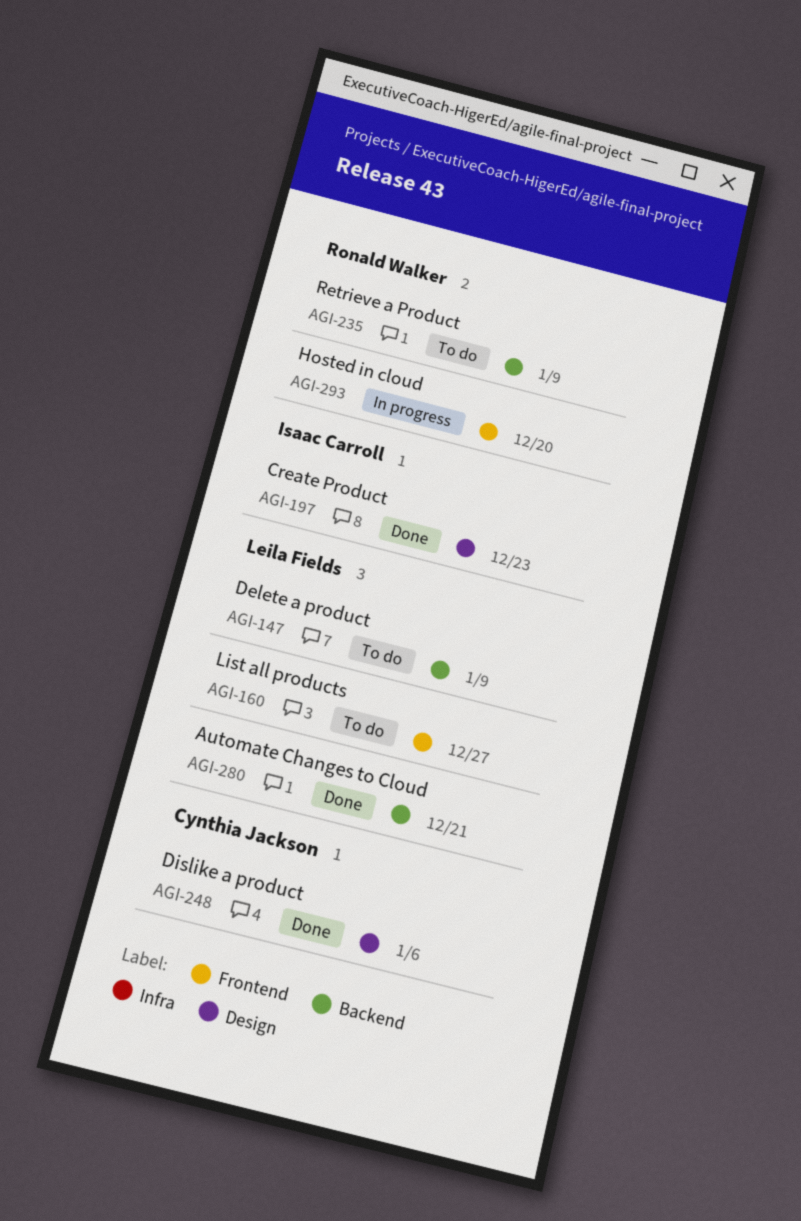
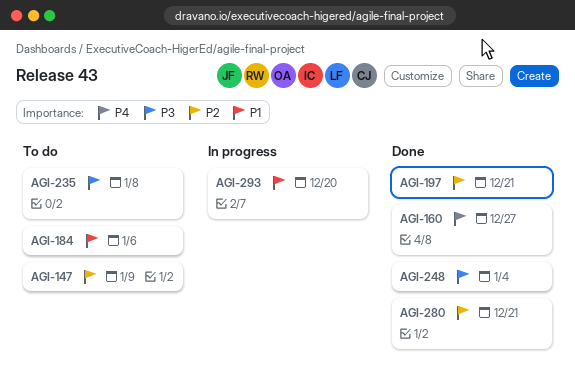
AGI-160, status: To do -> Done
AGI-184: none -> present
AGI-197, due: Dec 23 -> Dec 21
AGI-235, due: Jan 9 -> Jan 8
AGI-248, due: Jan 6 -> Jan 4

